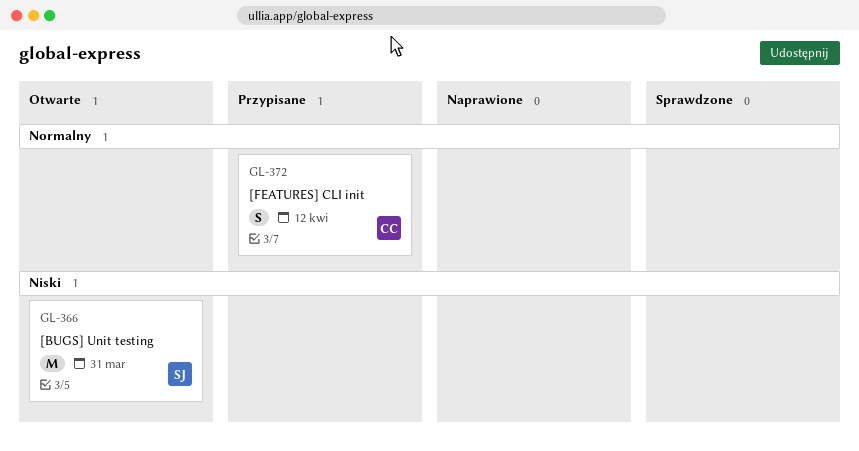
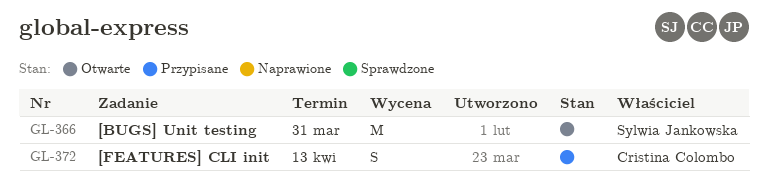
GL-372, due: Apr 12 -> Apr 13

